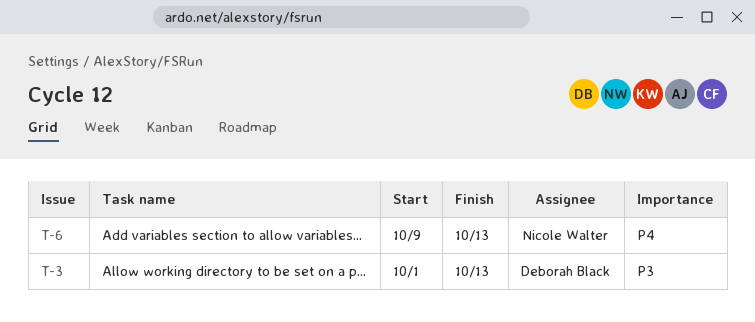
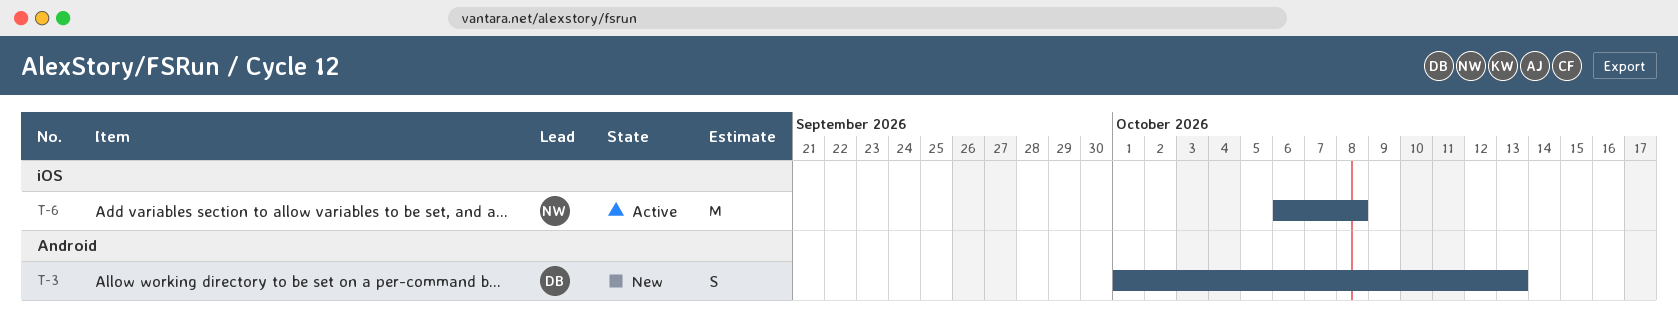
T-6, start: Oct 9 -> Oct 6
T-6, due: Oct 13 -> Oct 8

